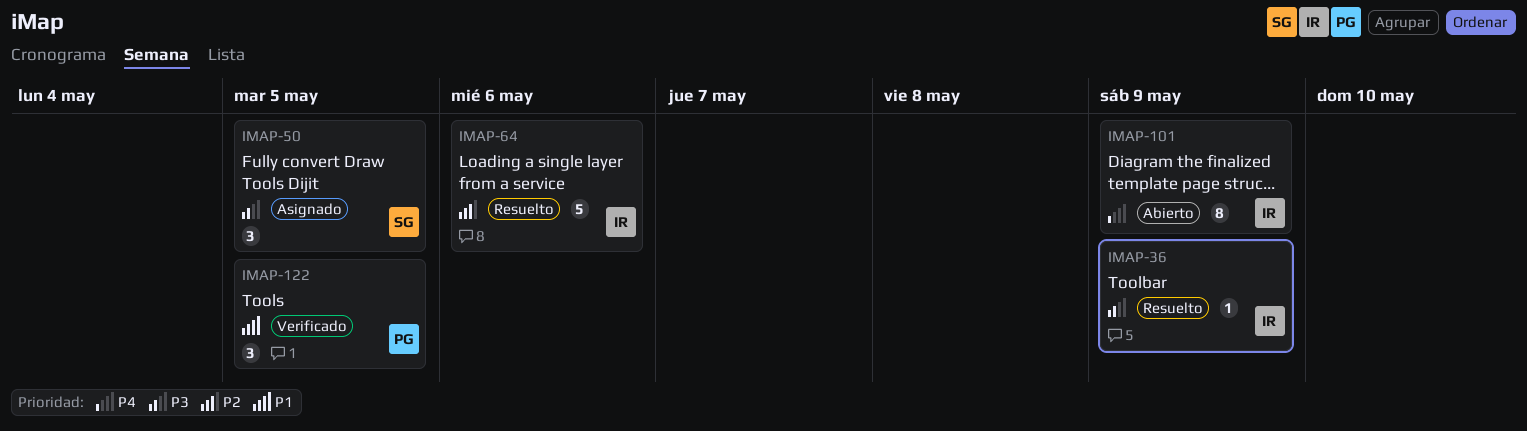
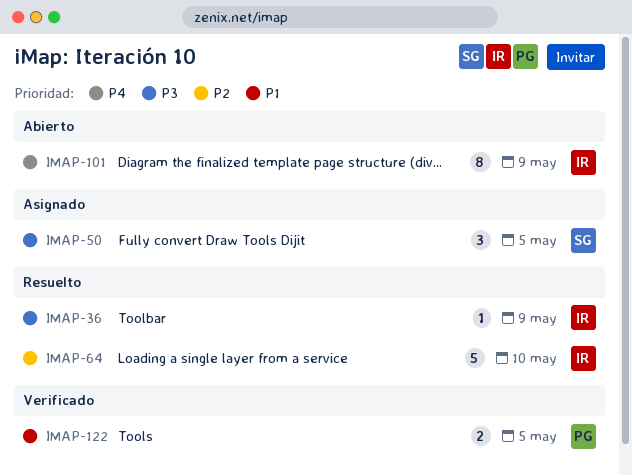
IMAP-64, due: May 6 -> May 10
IMAP-122, estimate: 3 -> 2

